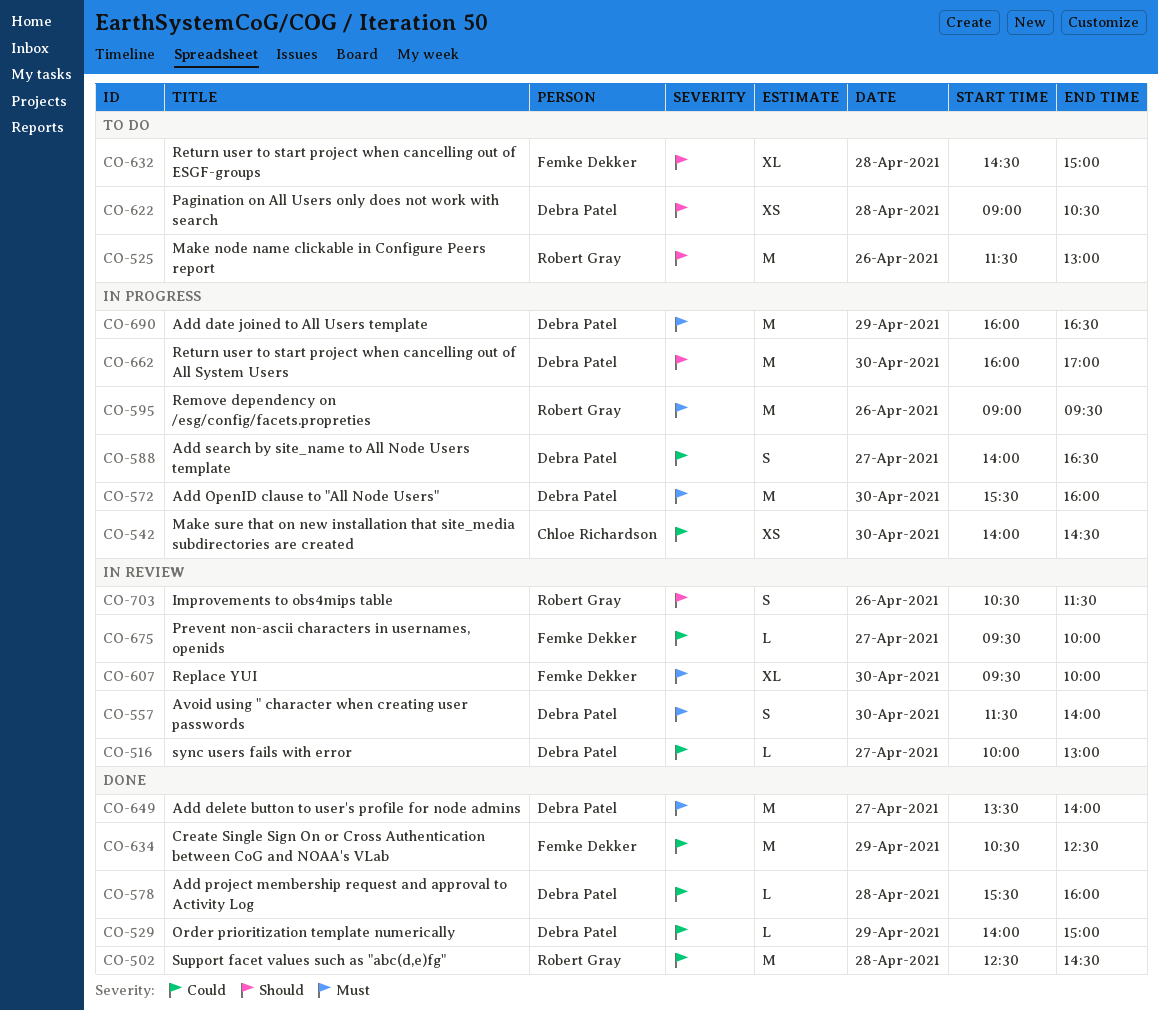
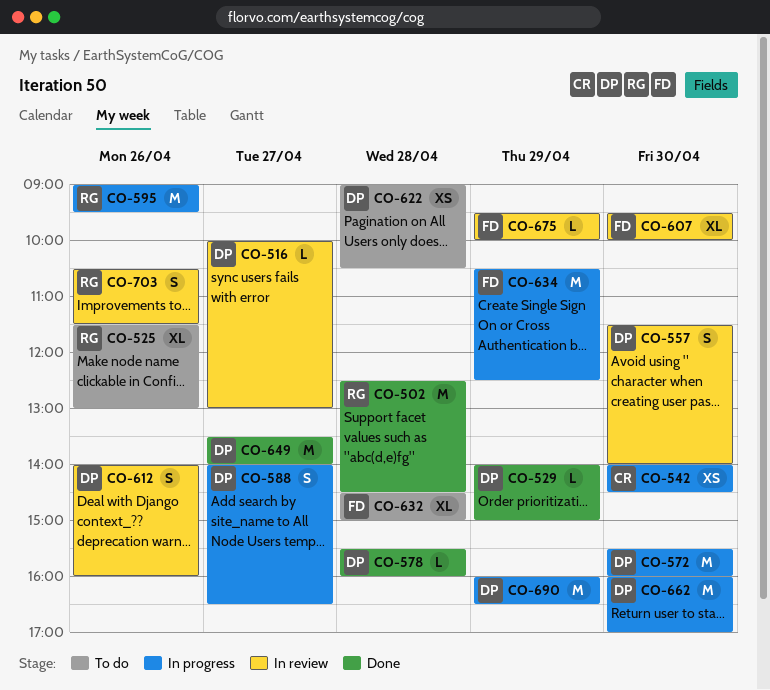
CO-525, estimate: M -> XL
CO-612: none -> present
CO-634, status: Done -> In progress
CO-675, day: Apr 27 -> Apr 29

